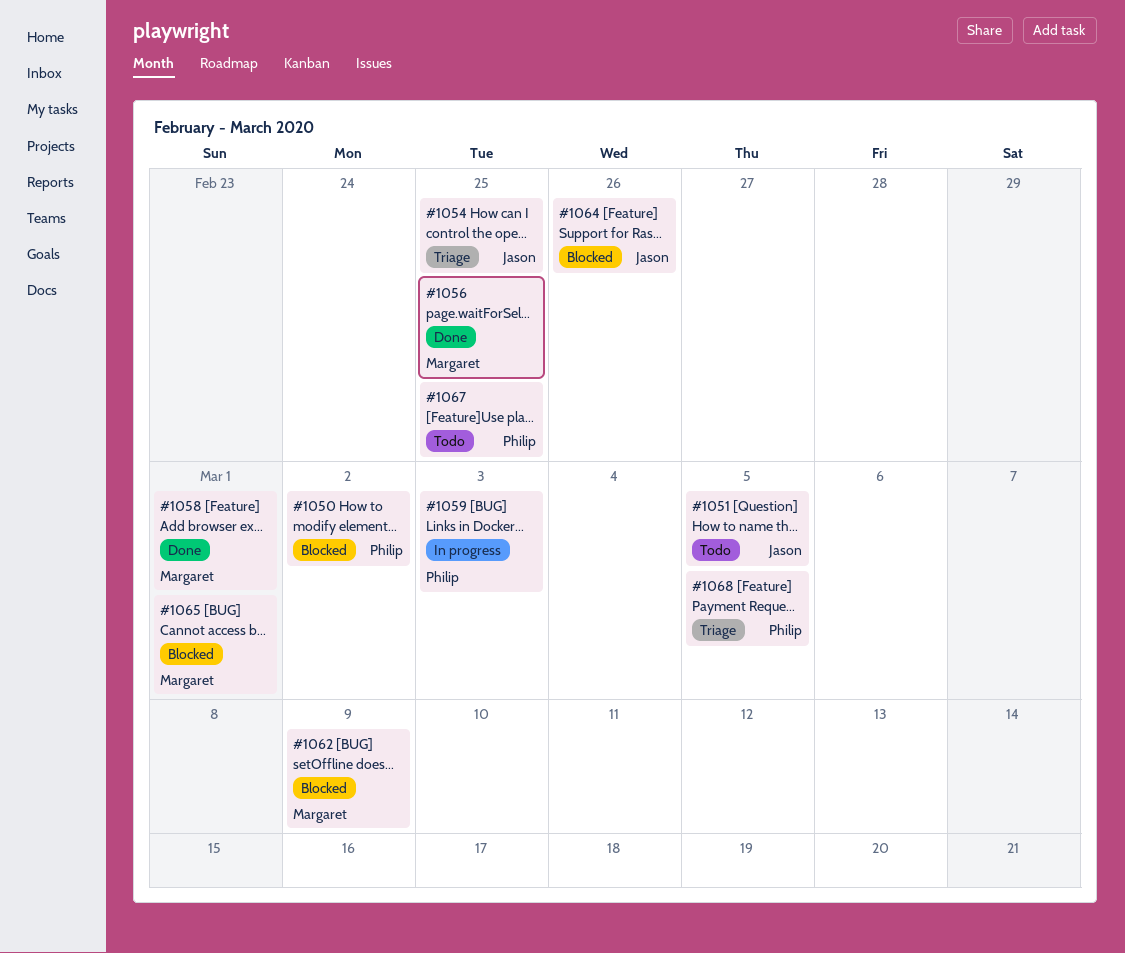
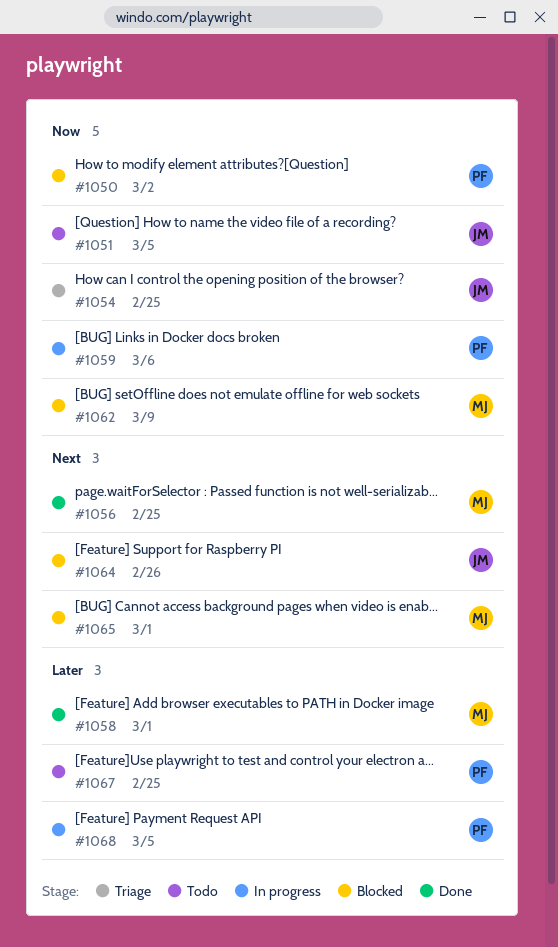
#1059, due: Mar 3 -> Mar 6
#1068, status: Triage -> In progress

